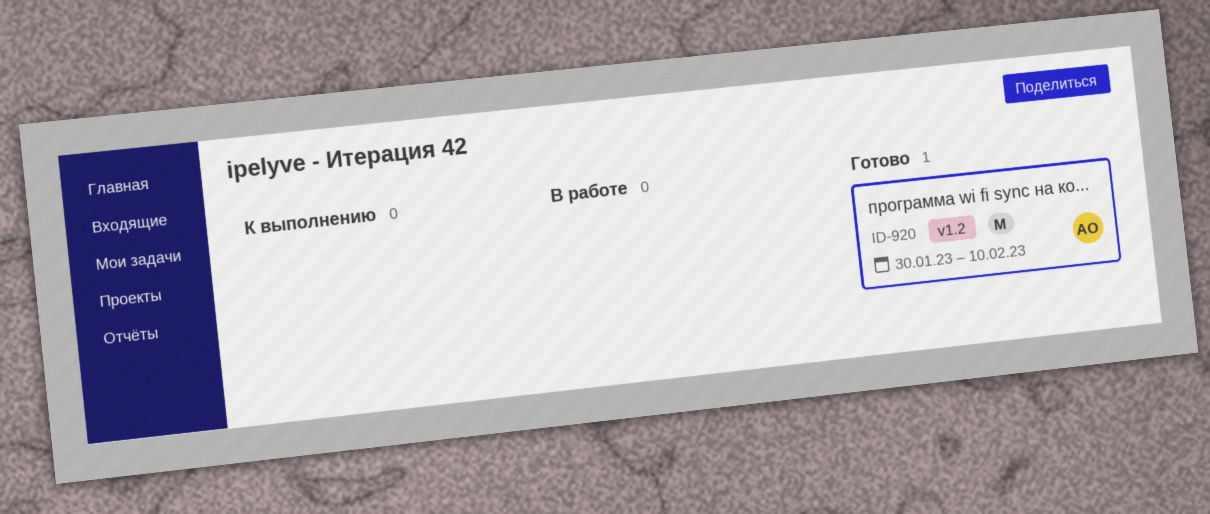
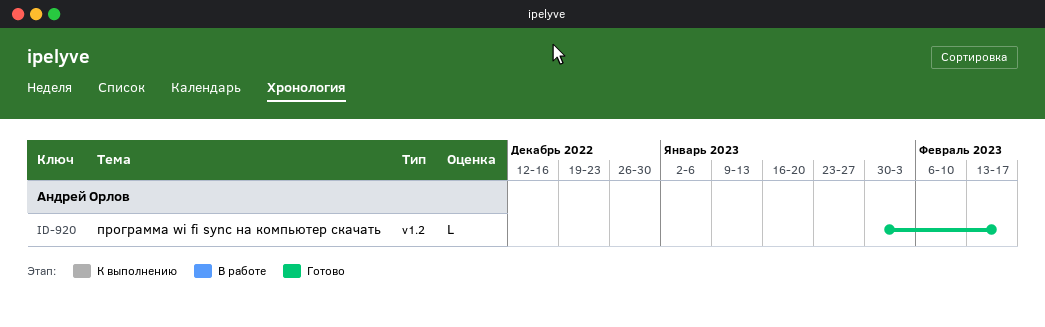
ID-920, estimate: M -> L
ID-920, due: Feb 10 -> Feb 17

